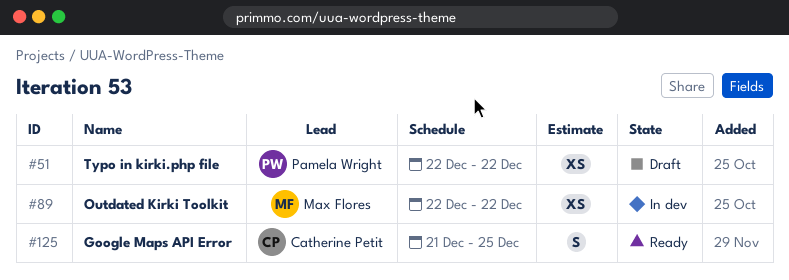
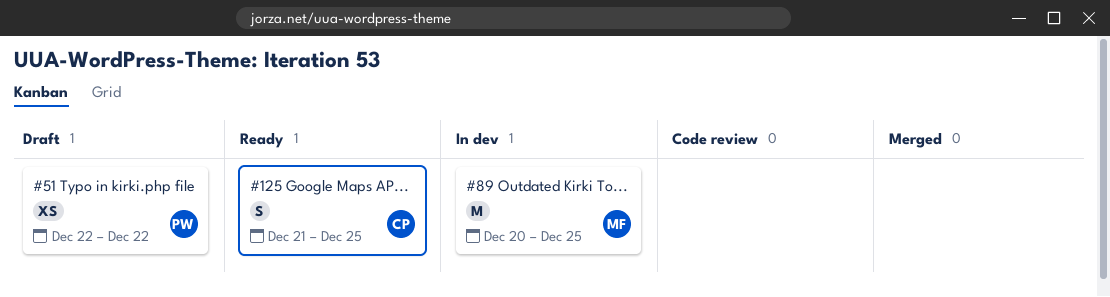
#89, estimate: XS -> M
#89, start: Dec 22 -> Dec 20
#89, due: Dec 22 -> Dec 25

